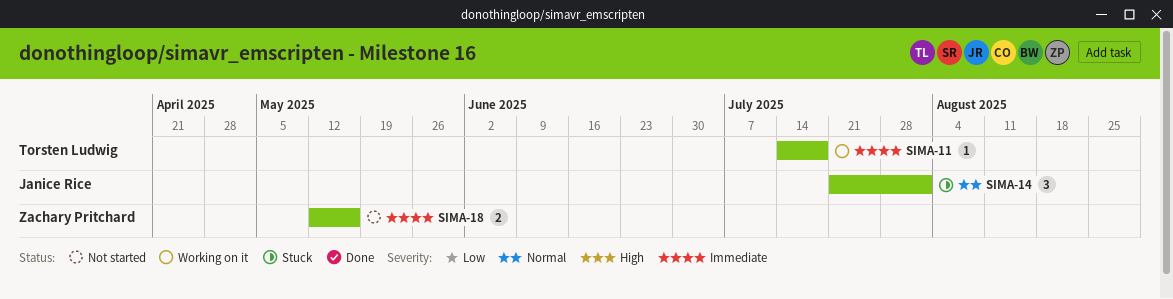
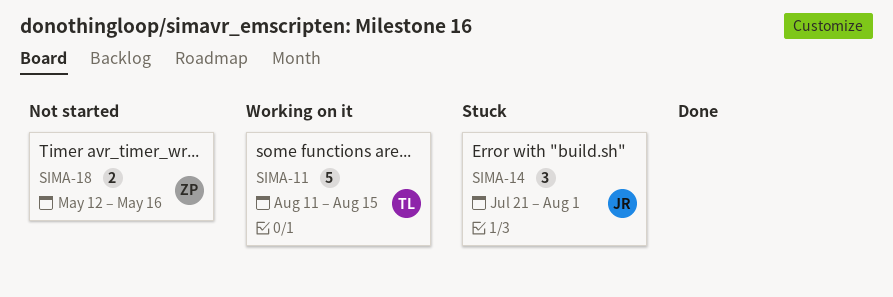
SIMA-11, estimate: 1 -> 5
SIMA-11, start: Jul 14 -> Aug 11
SIMA-11, due: Jul 18 -> Aug 15

